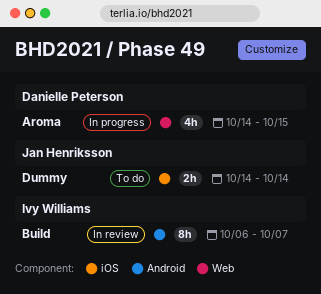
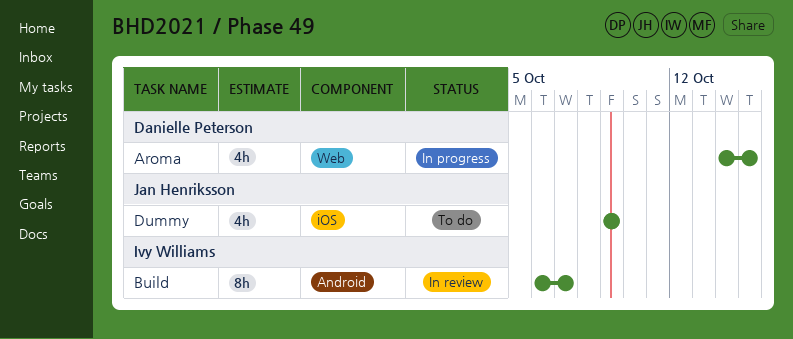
Dummy, estimate: 2h -> 4h
Dummy, start: Oct 14 -> Oct 9
Dummy, due: Oct 14 -> Oct 9

